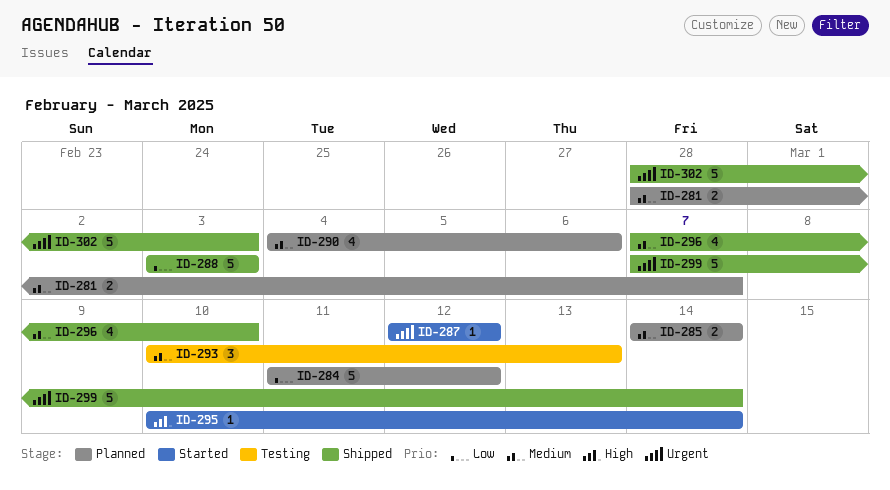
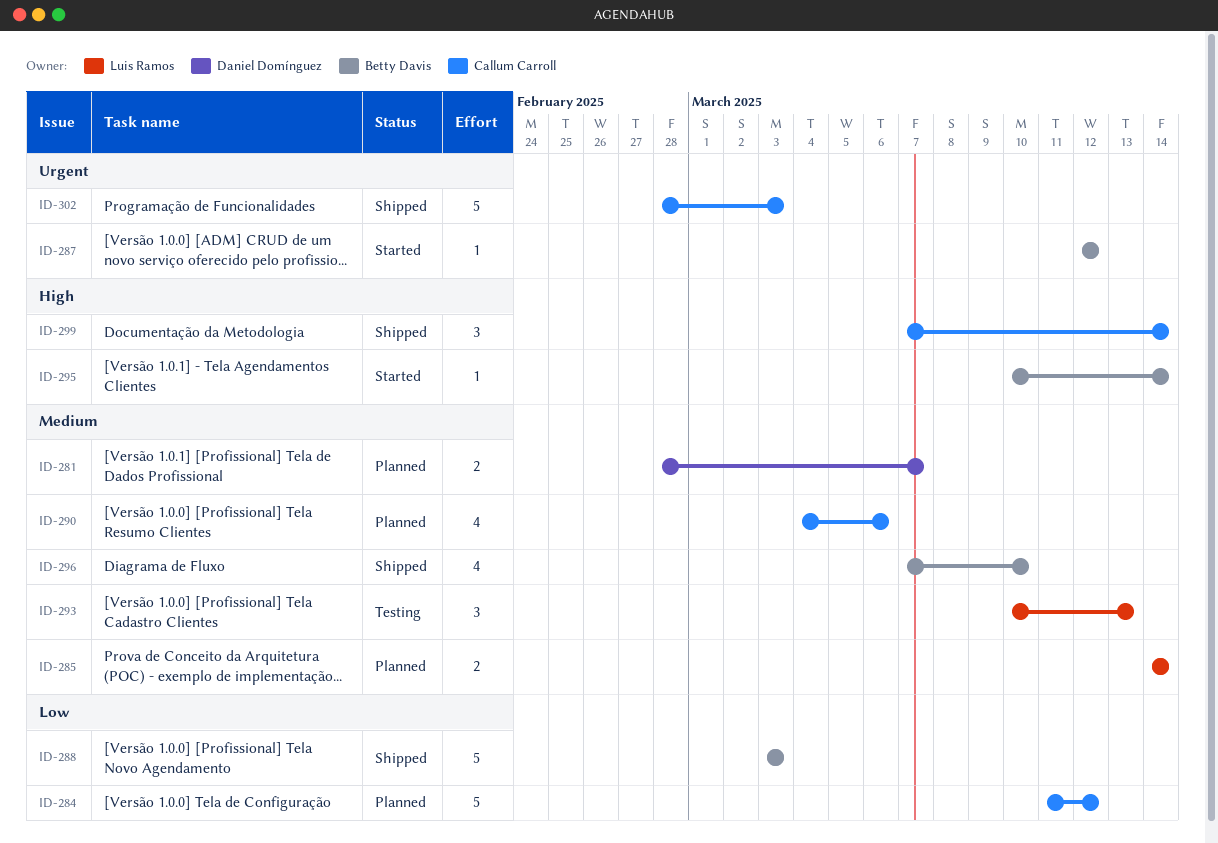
ID-299, priority: Urgent -> High
ID-299, estimate: 5 -> 3

